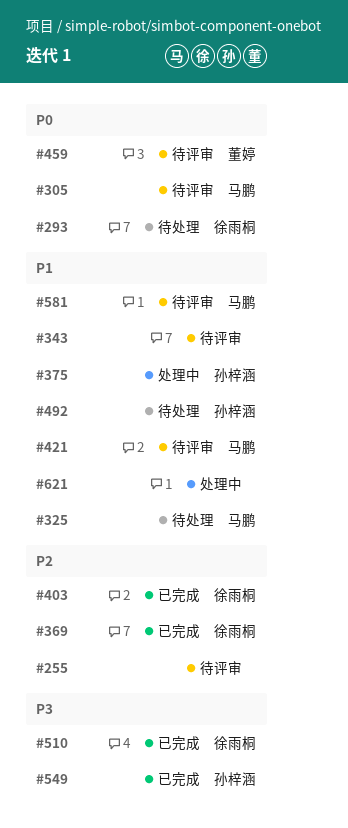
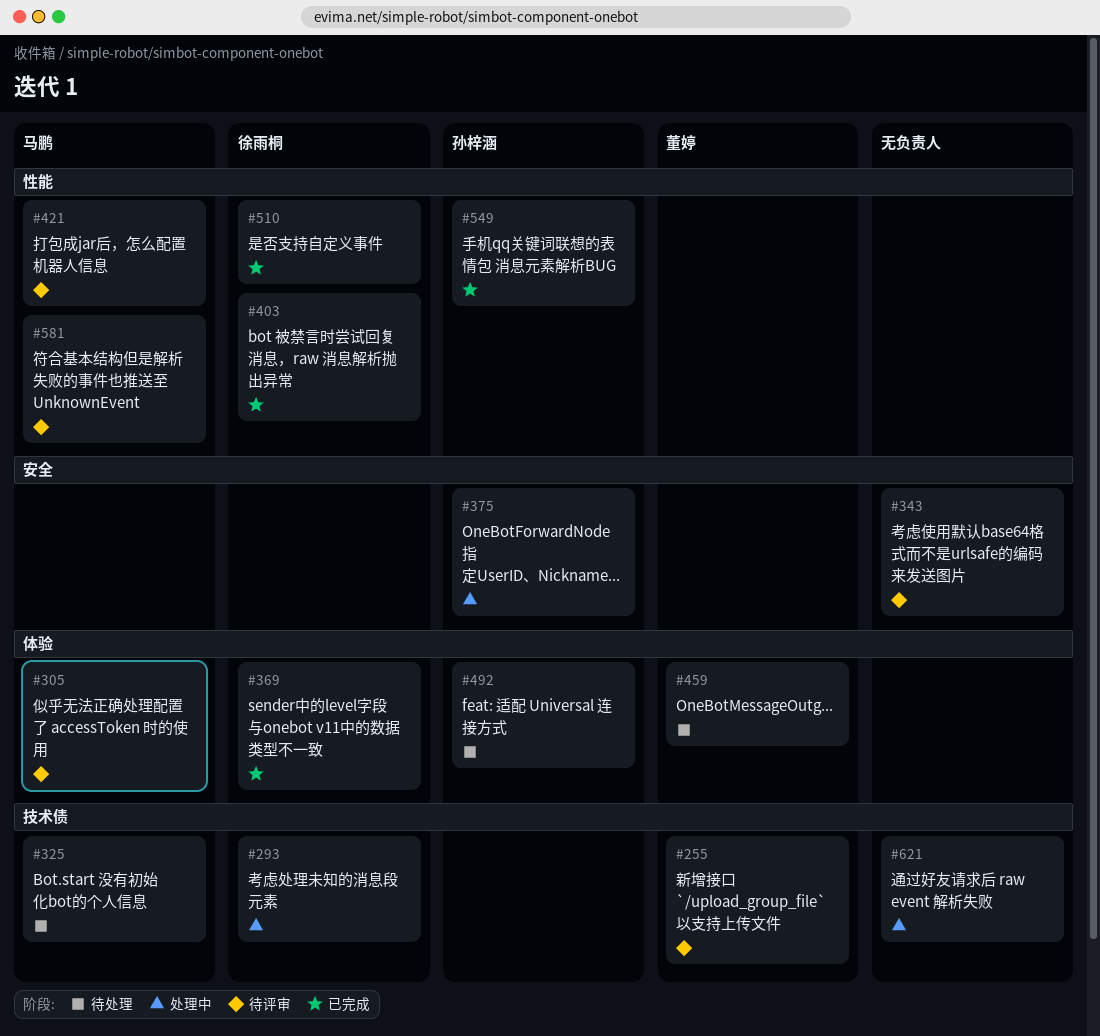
#255, owner: none -> 董婷
#293, status: 待处理 -> 处理中
#459, status: 待评审 -> 待处理

